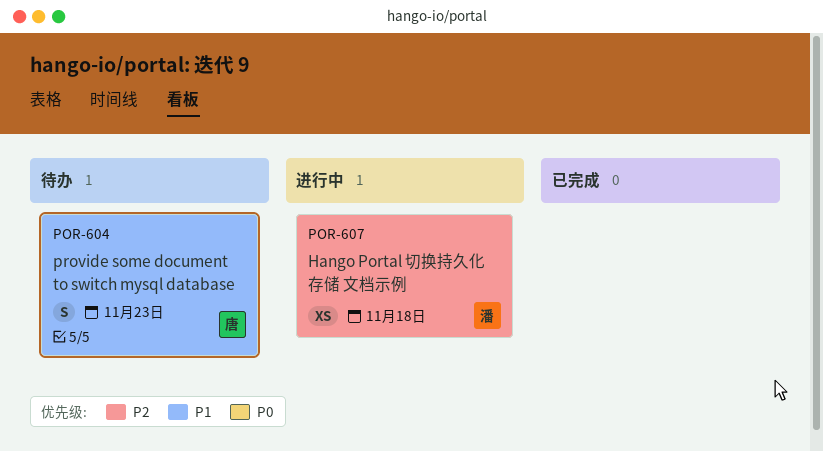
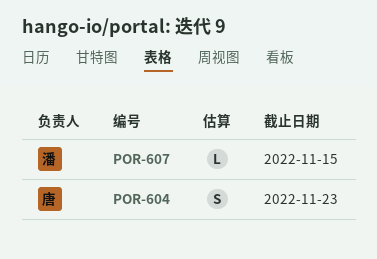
POR-607, estimate: XS -> L
POR-607, due: Nov 18 -> Nov 15

